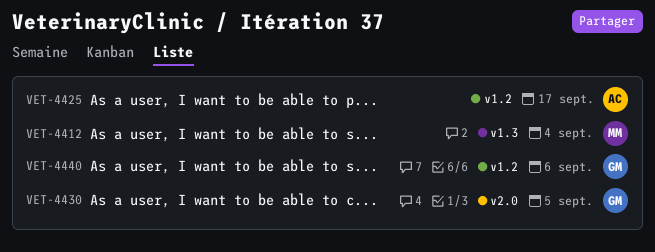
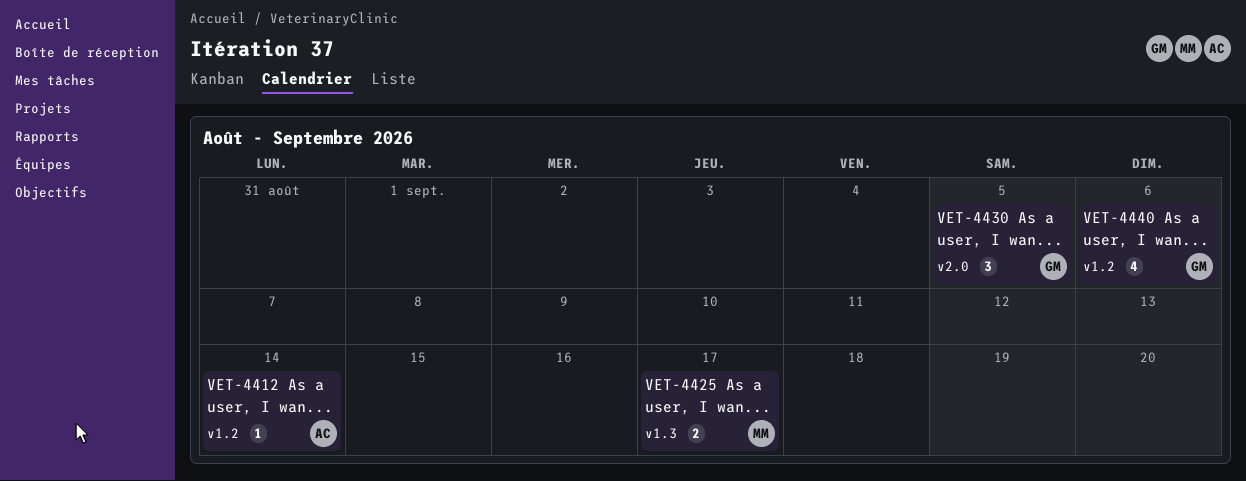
VET-4412, owner: MM -> AC
VET-4412, label: v1.3 -> v1.2
VET-4412, due: Sep 4 -> Sep 14
VET-4425, owner: AC -> MM
VET-4425, label: v1.2 -> v1.3

